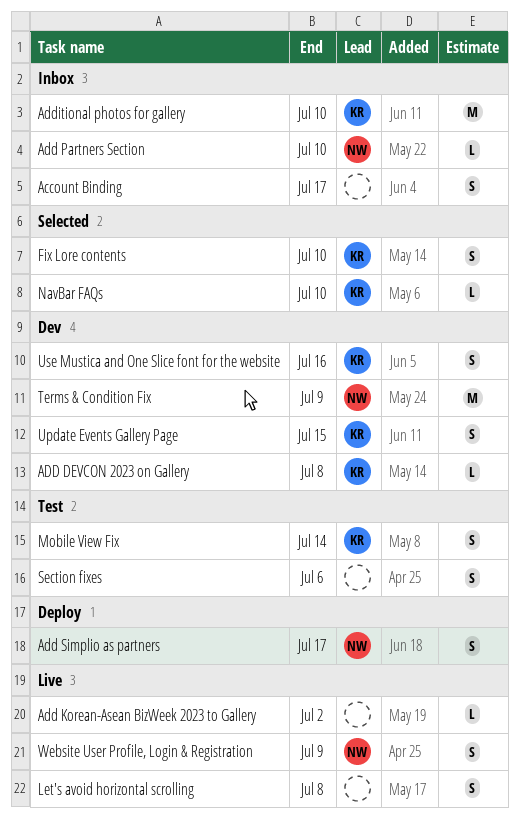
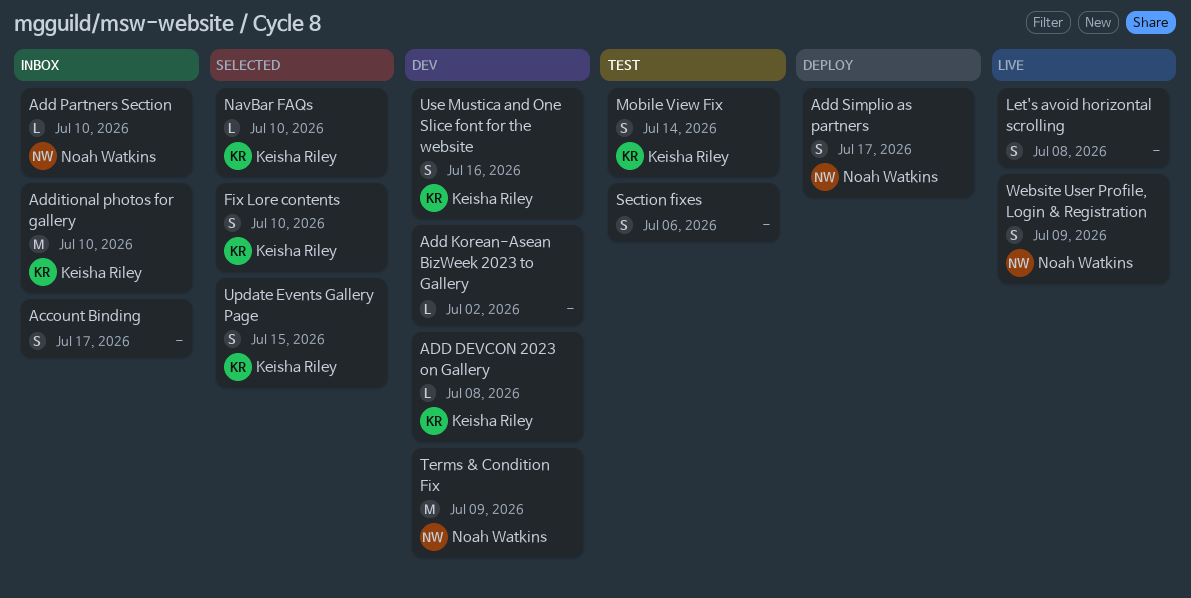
Add Korean-Asean BizWeek 2023 to Gallery, status: Live -> Dev
Update Events Gallery Page, status: Dev -> Selected

